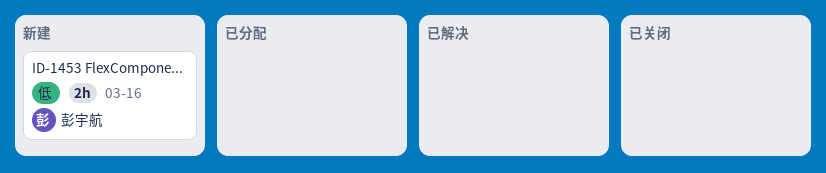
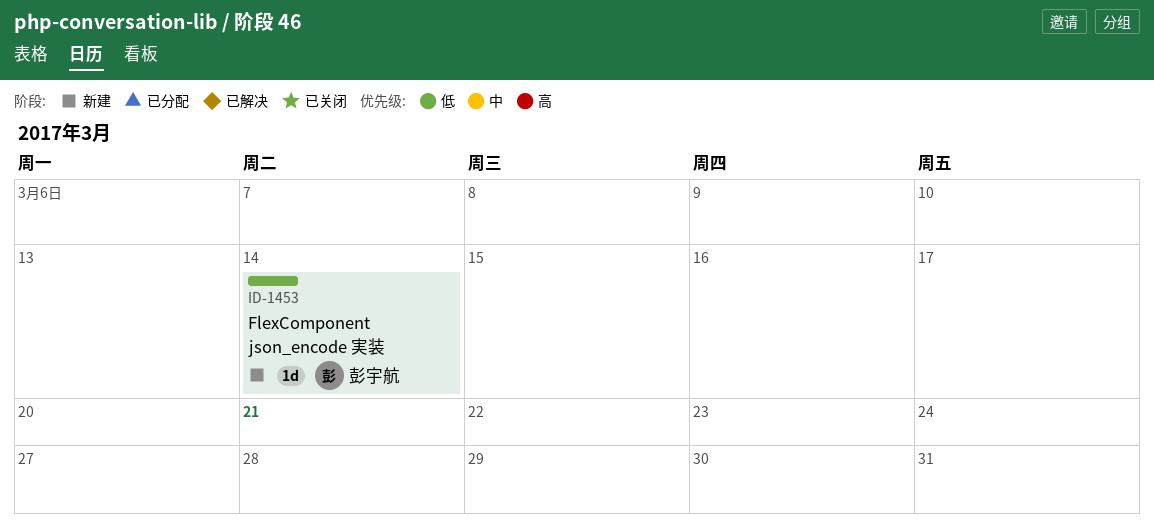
ID-1453, estimate: 2h -> 1d
ID-1453, due: Mar 16 -> Mar 14

